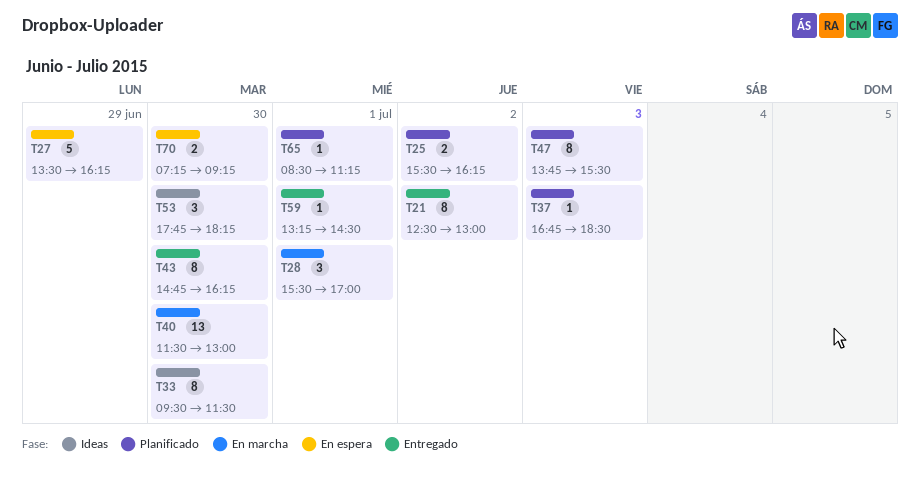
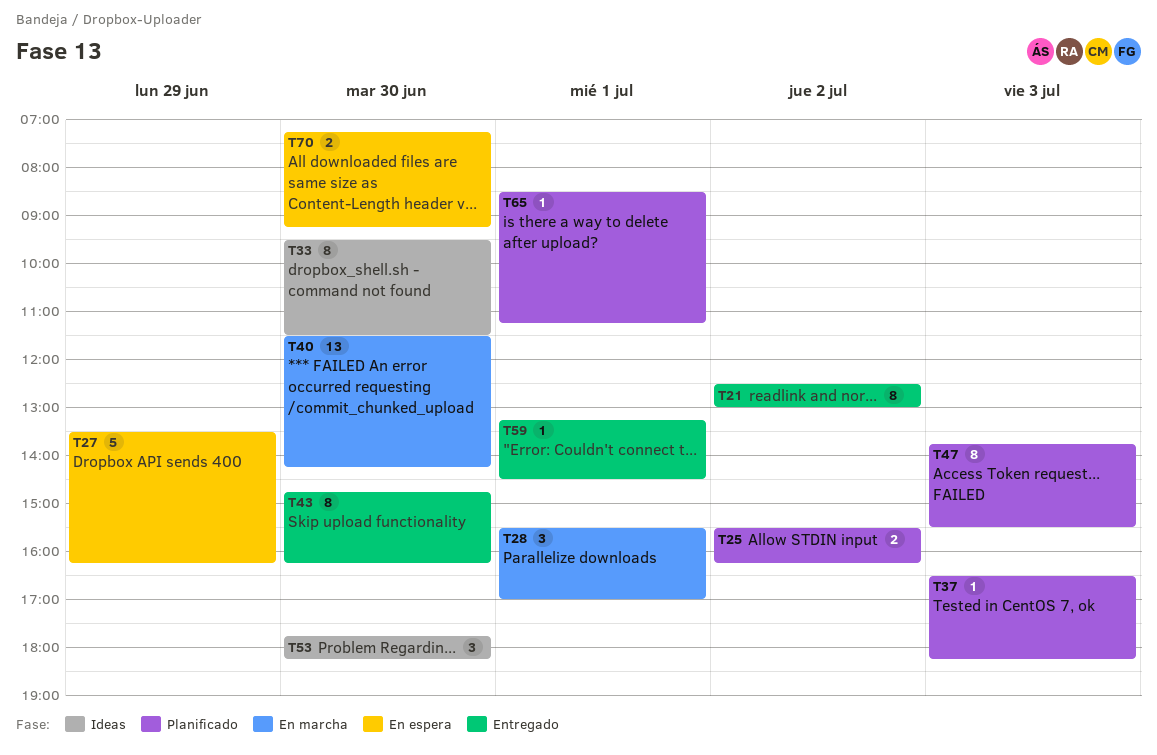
T37, begins: 16:45 -> 16:30
T37, ends: 18:30 -> 18:15
T40, ends: 13:00 -> 14:15

